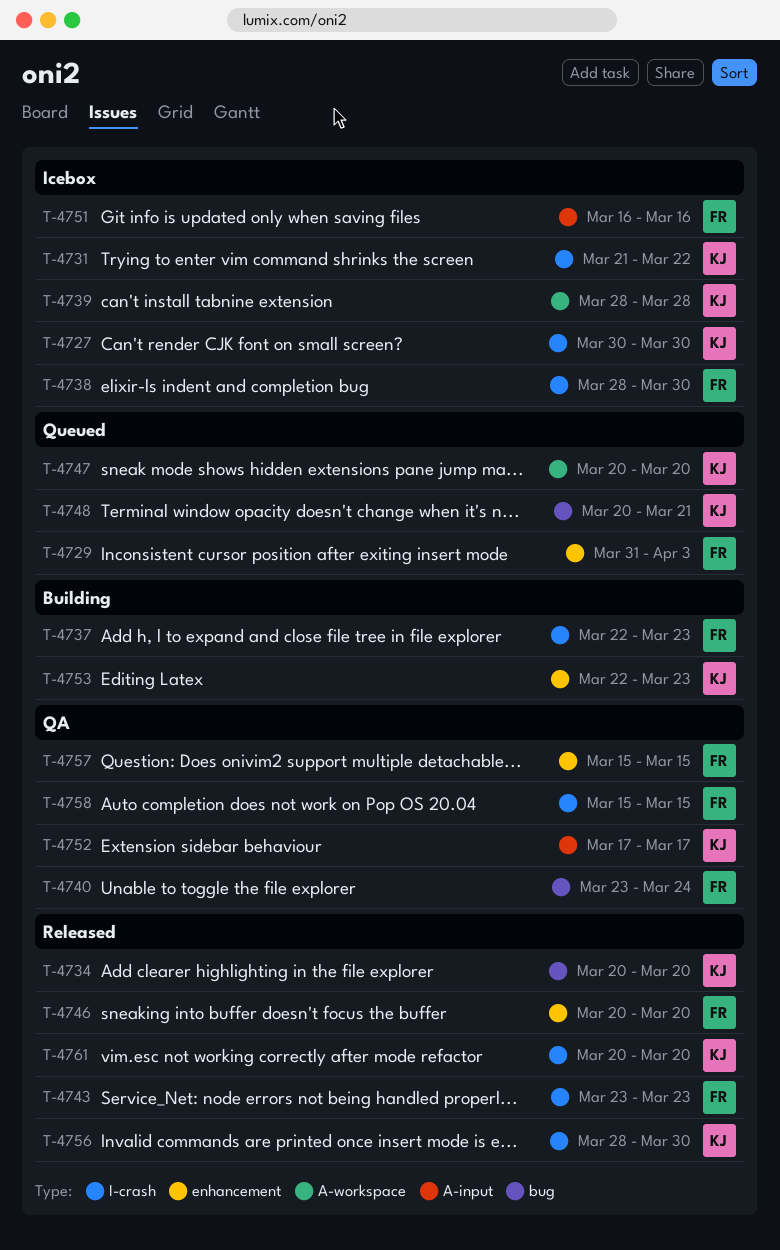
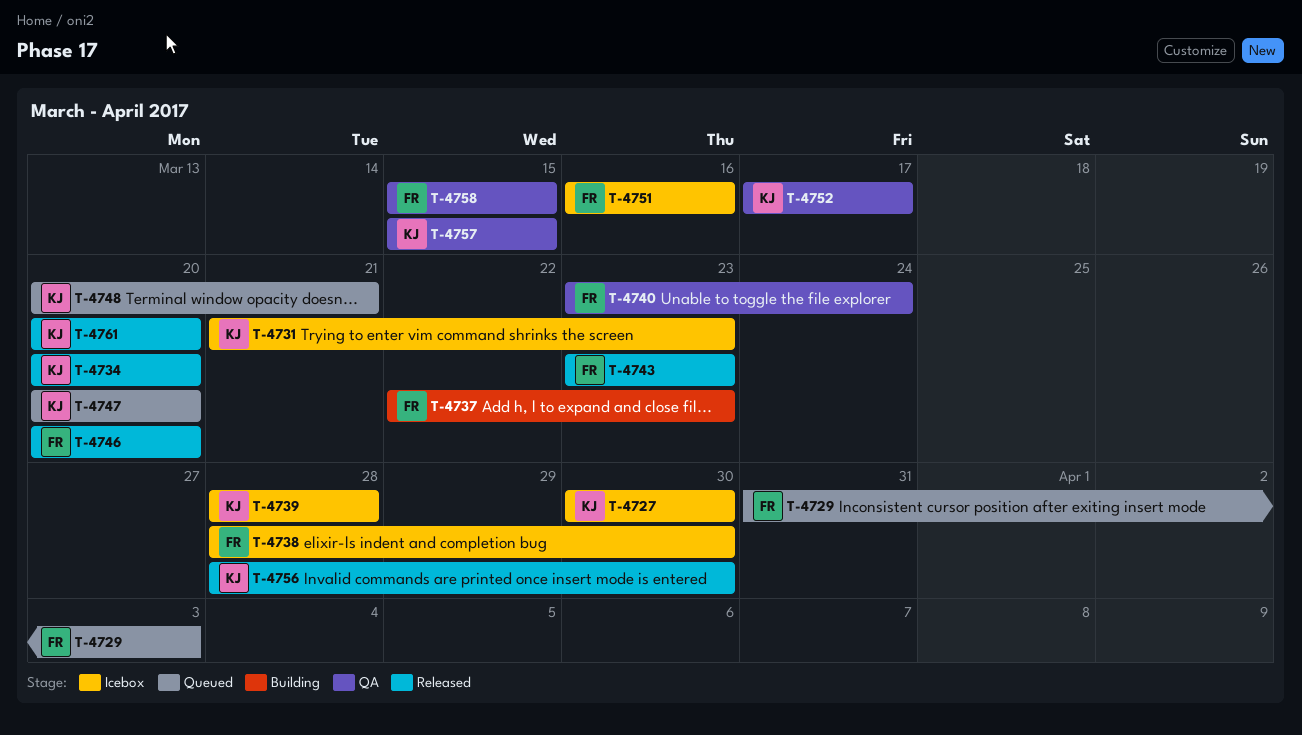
T-4731, due: Mar 22 -> Mar 23
T-4753: present -> none
T-4757, owner: FR -> KJ

